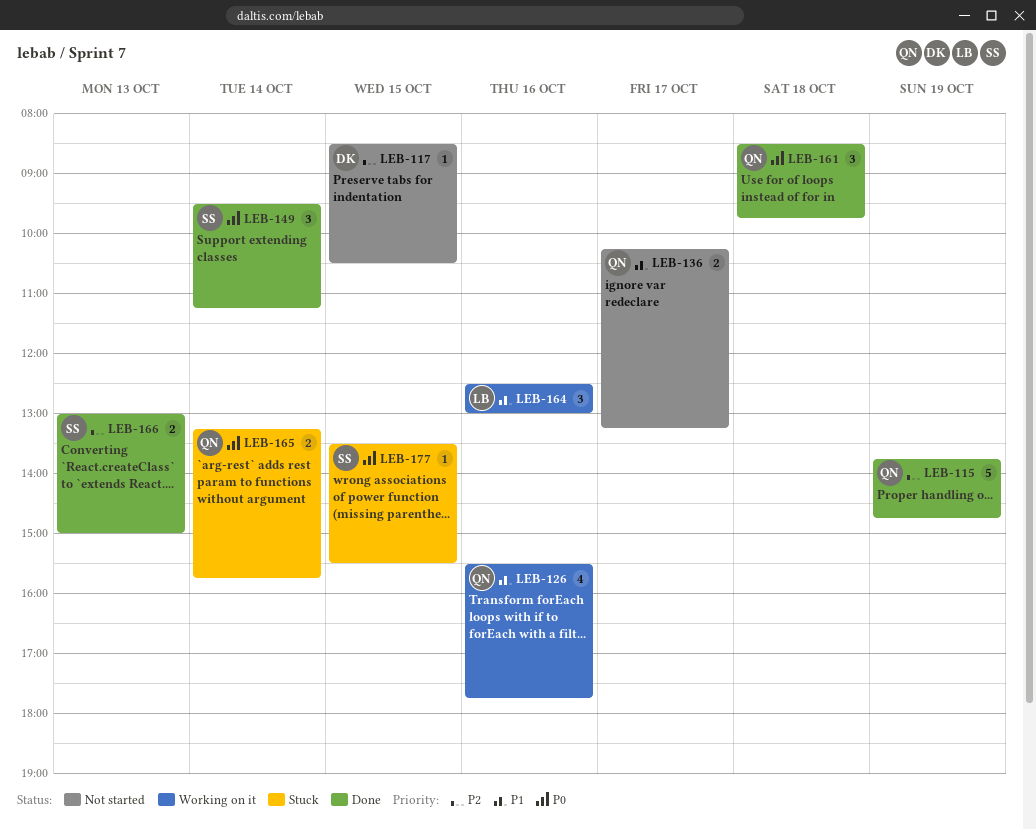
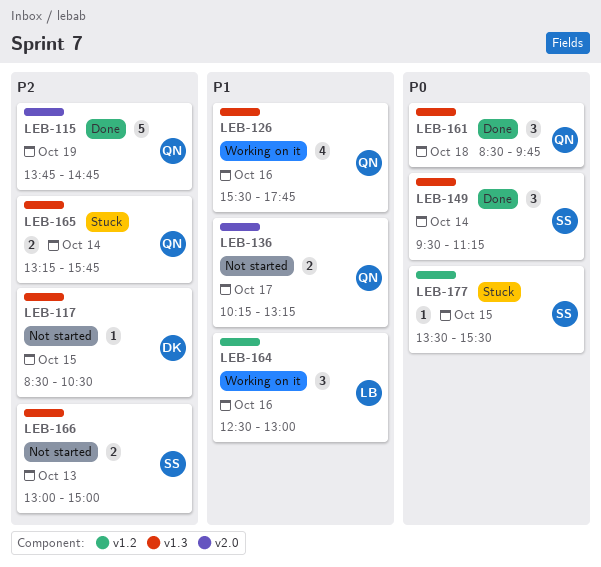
LEB-165, priority: P0 -> P2
LEB-166, status: Done -> Not started

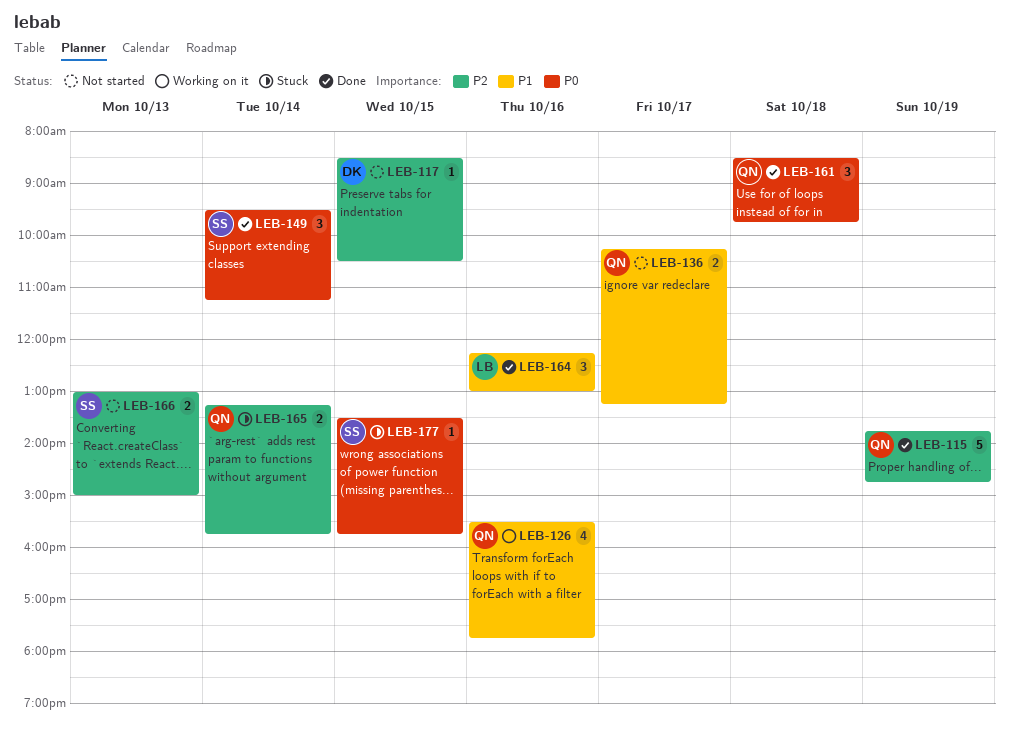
LEB-164, status: Working on it -> Done
LEB-164, begins: 12:30 -> 12:15
LEB-177, ends: 15:30 -> 15:45

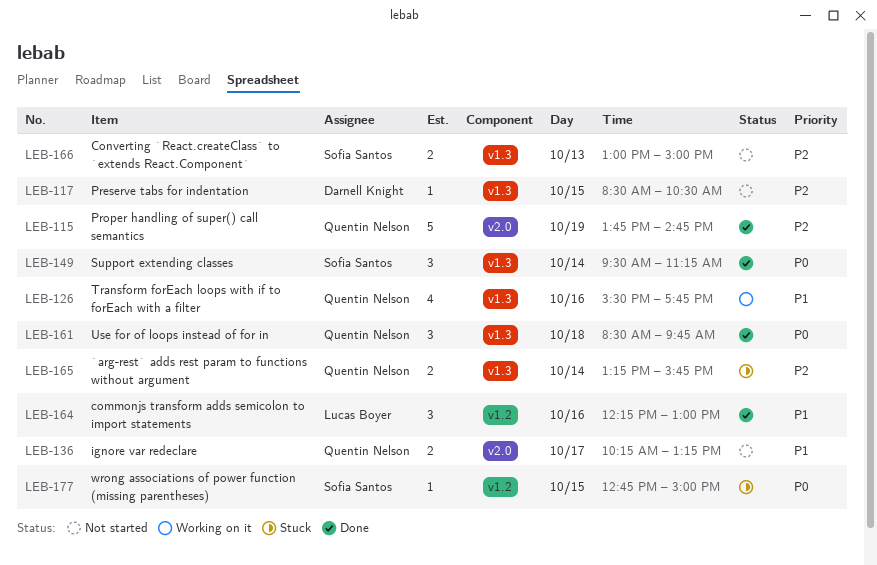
LEB-177, begins: 13:30 -> 12:45
LEB-177, ends: 15:45 -> 15:00

